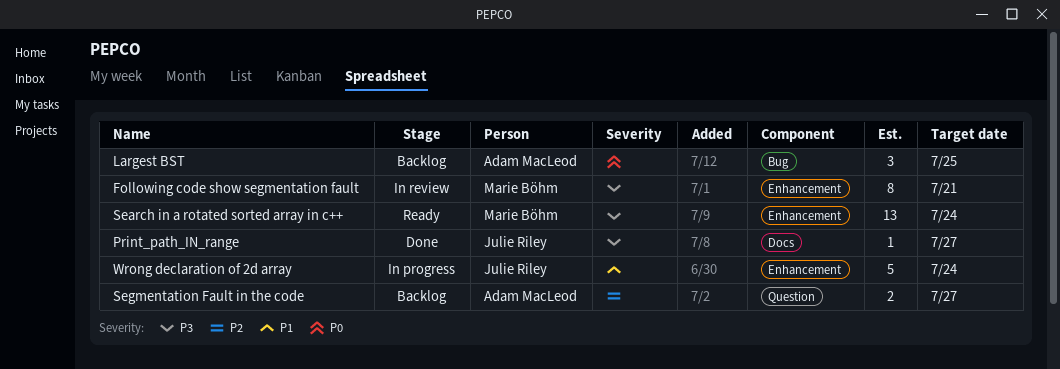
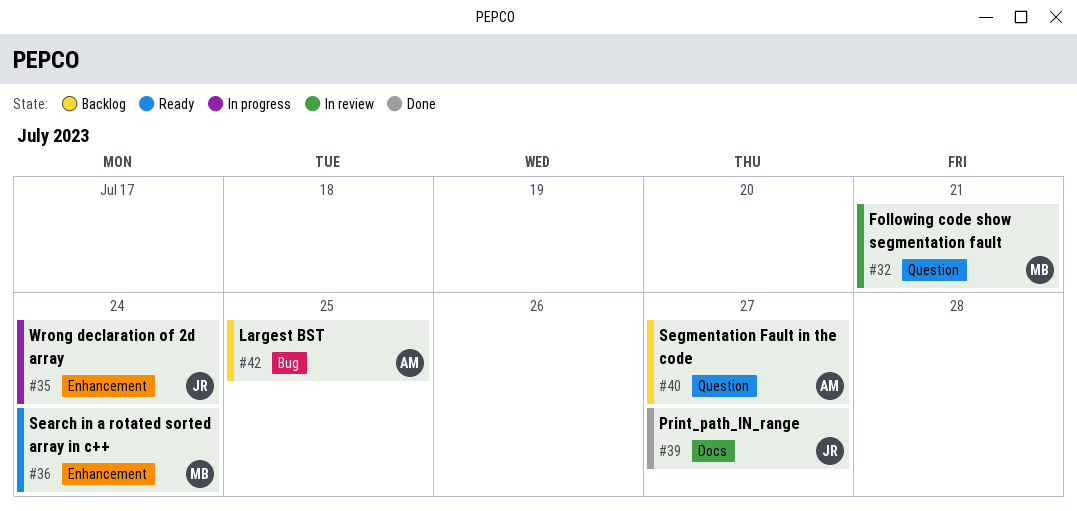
Following code show segmentation fault, label: Enhancement -> Question

